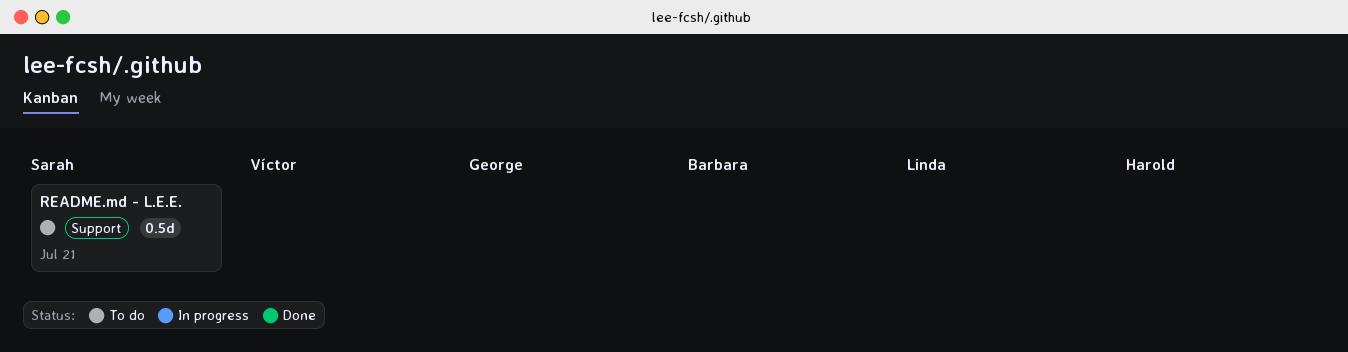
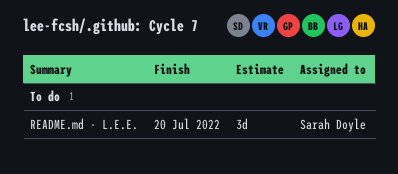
README.md - L.E.E., estimate: 0.5d -> 3d
README.md - L.E.E., due: Jul 21 -> Jul 20

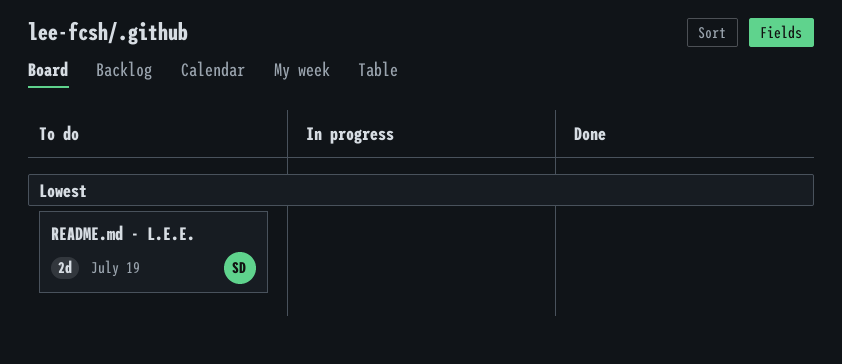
README.md - L.E.E., estimate: 3d -> 2d
README.md - L.E.E., due: Jul 20 -> Jul 19

